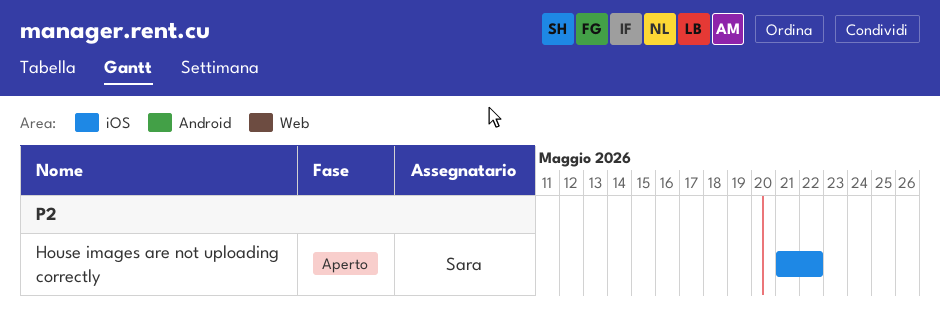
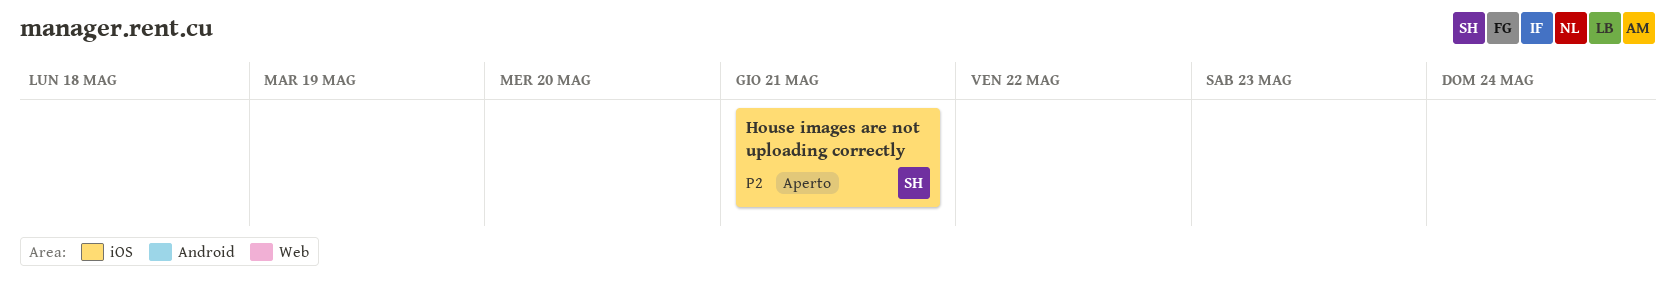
House images are not uploading correctly, due: May 22 -> May 21

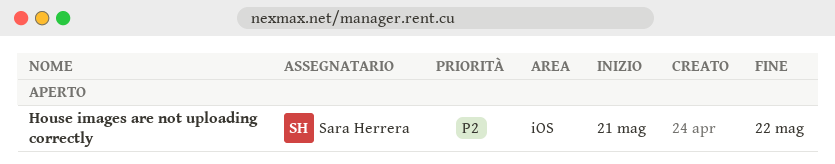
House images are not uploading correctly, due: May 21 -> May 22

